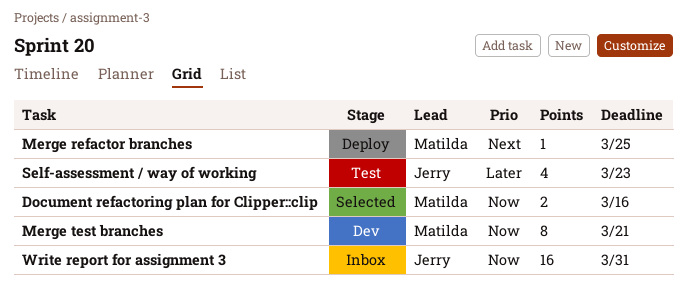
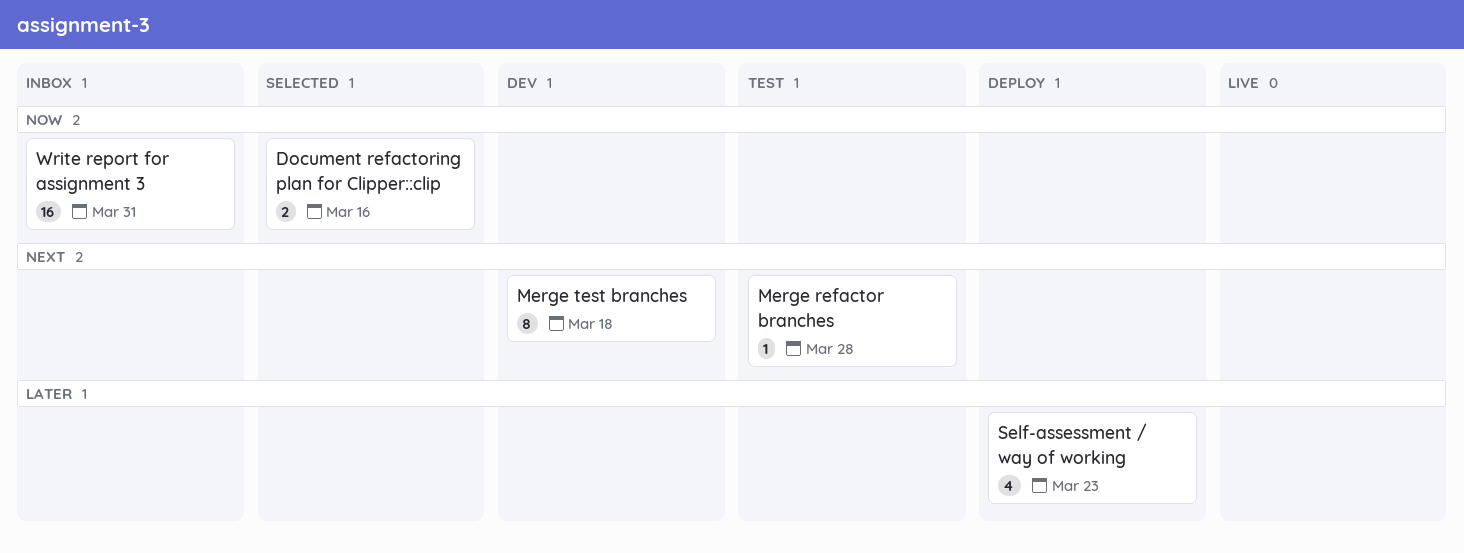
Merge refactor branches, status: Deploy -> Test
Merge refactor branches, due: Mar 25 -> Mar 28
Merge test branches, priority: Now -> Next
Merge test branches, due: Mar 21 -> Mar 18
Self-assessment / way of working, status: Test -> Deploy

